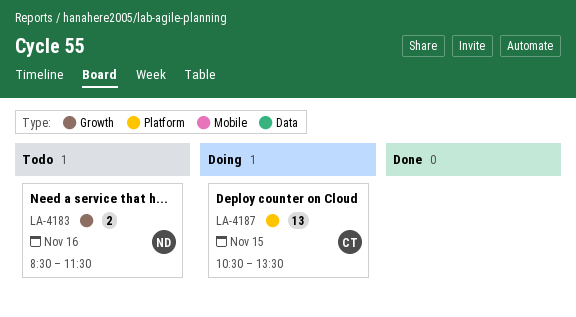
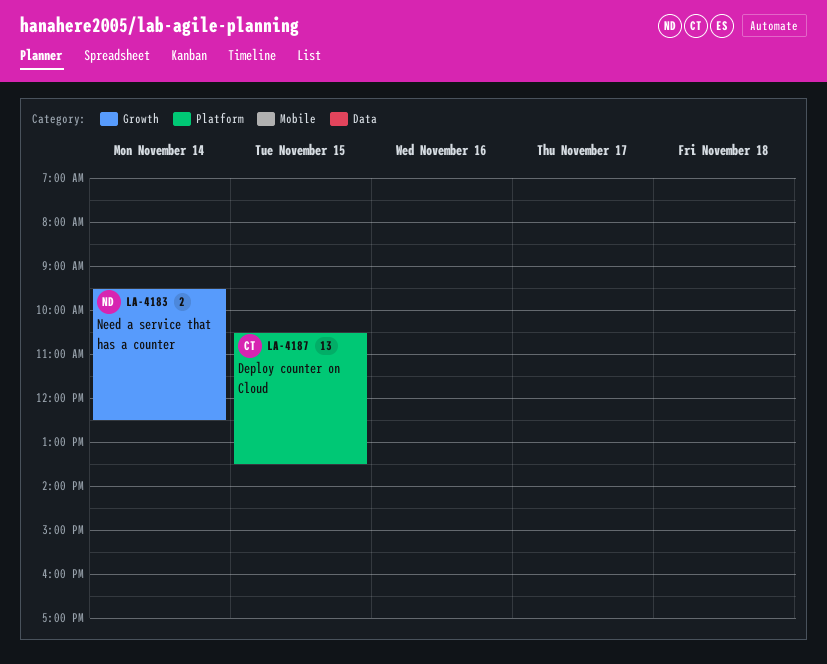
LA-4183, day: Nov 16 -> Nov 14
LA-4183, begins: 08:30 -> 09:30
LA-4183, ends: 11:30 -> 12:30

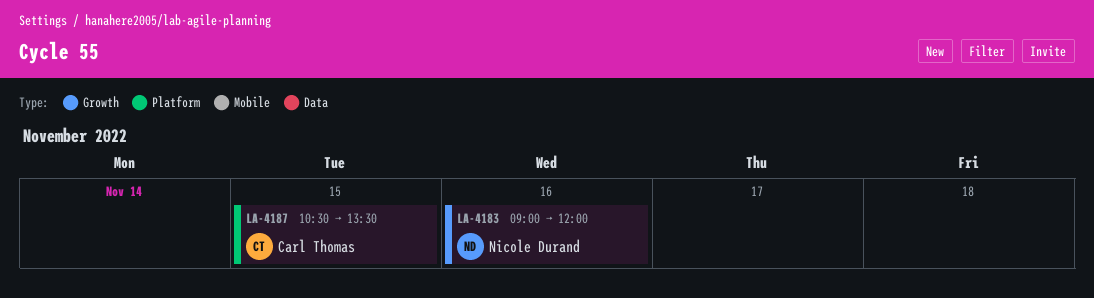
LA-4183, day: Nov 14 -> Nov 16
LA-4183, begins: 09:30 -> 09:00
LA-4183, ends: 12:30 -> 12:00

